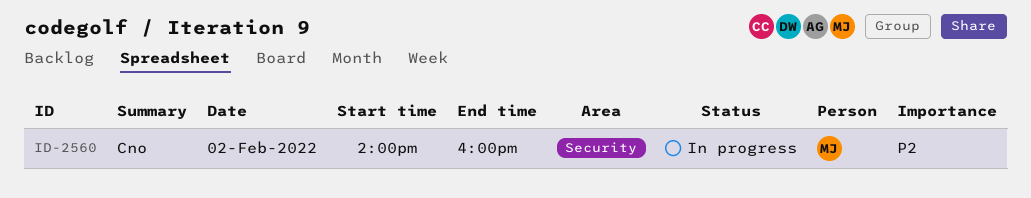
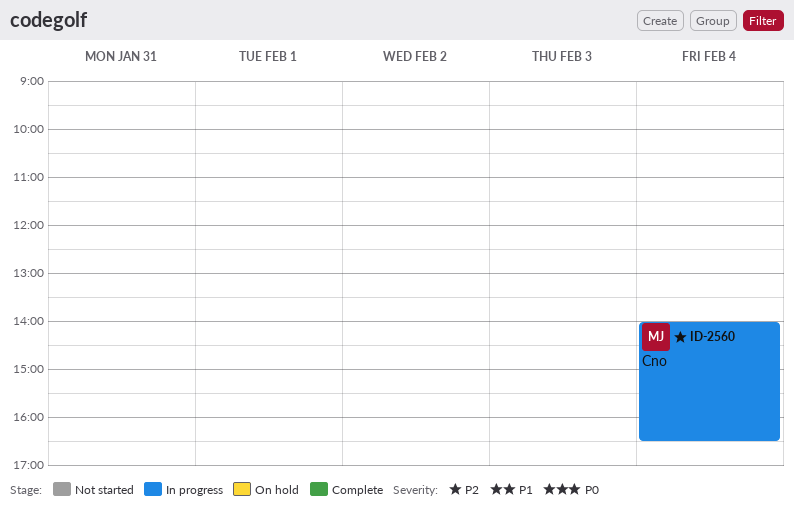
ID-2560, day: Feb 2 -> Feb 4
ID-2560, ends: 16:00 -> 16:30

